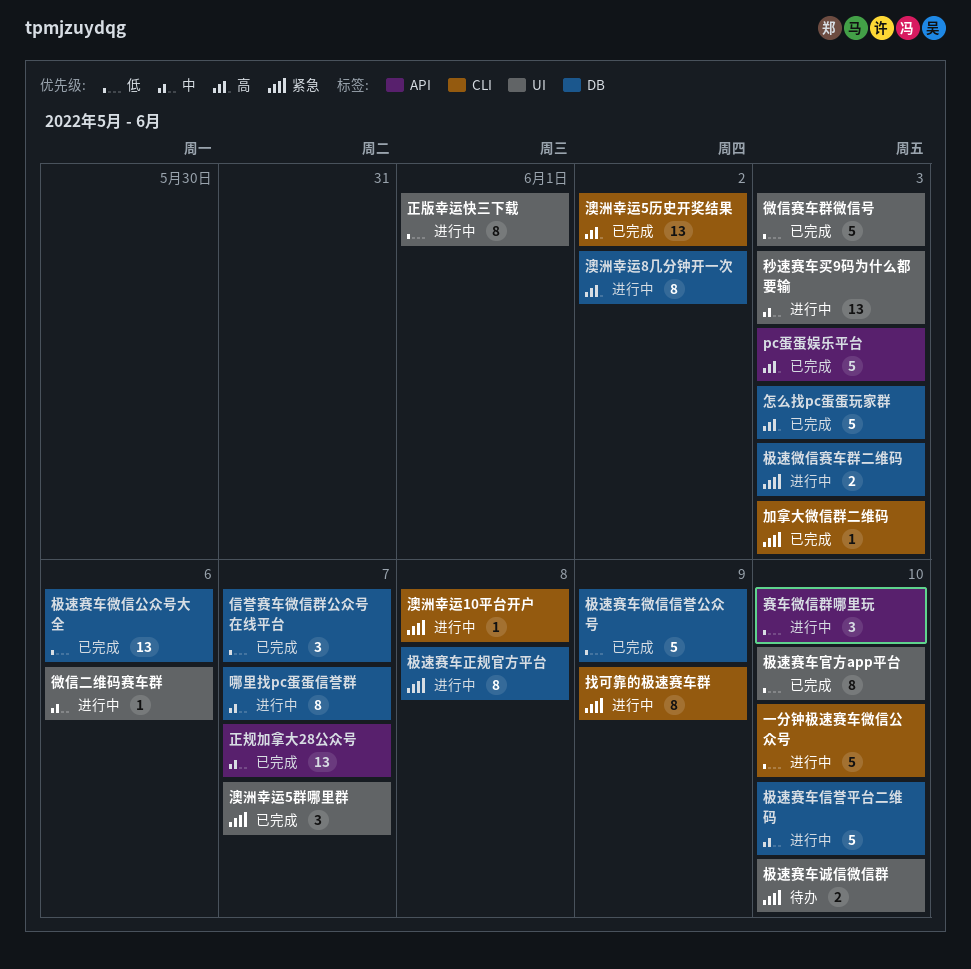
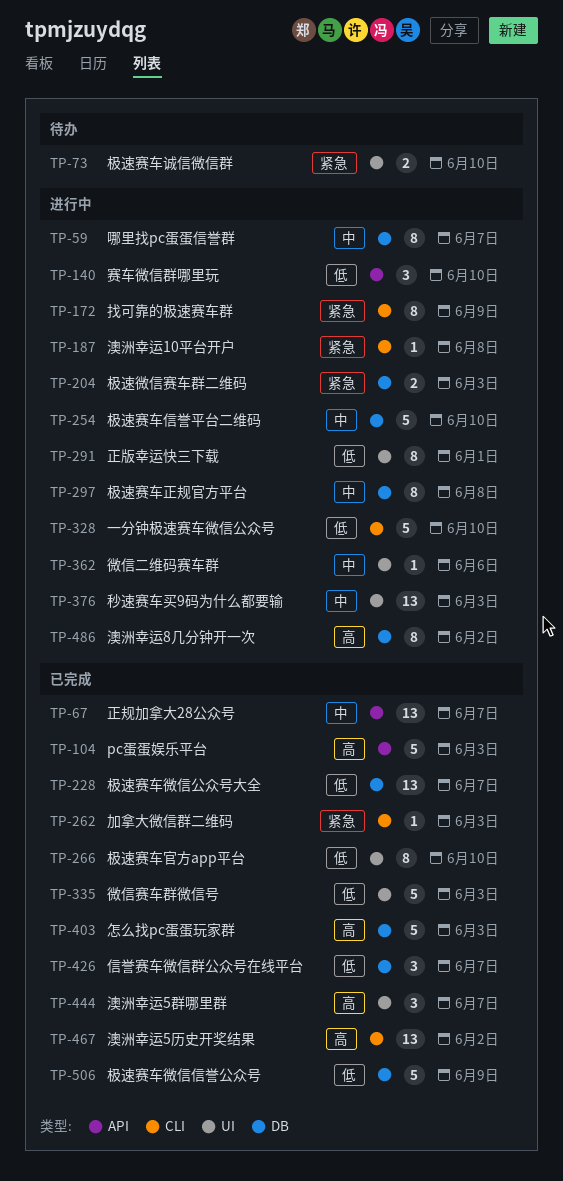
极速赛车微信公众号大全, due: Jun 6 -> Jun 7
极速赛车正规官方平台, priority: 紧急 -> 中
澳洲幸运5群哪里群, priority: 紧急 -> 高

